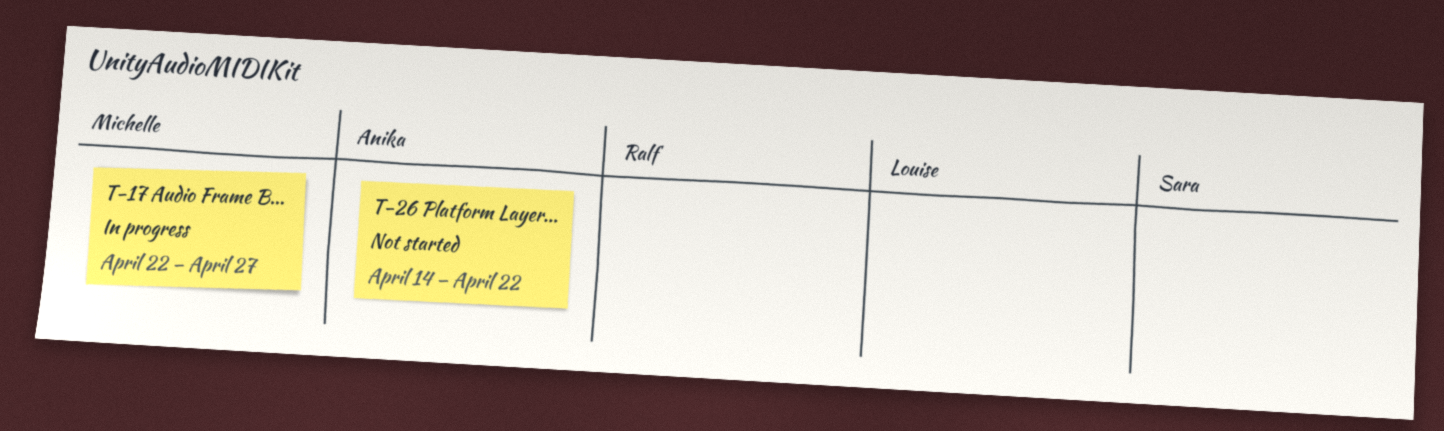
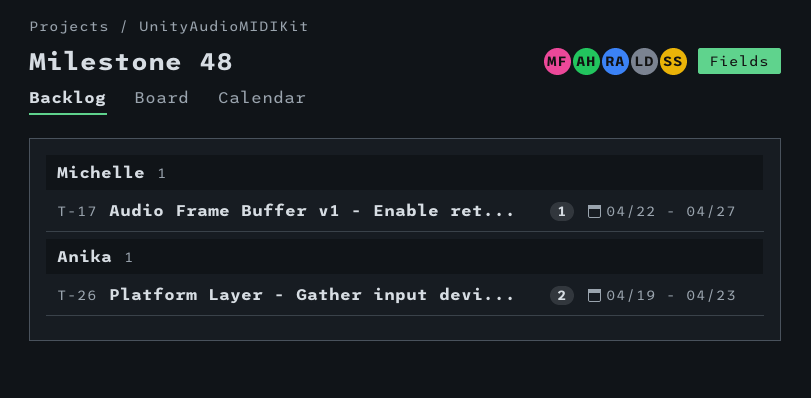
T-26, start: Apr 14 -> Apr 19
T-26, due: Apr 22 -> Apr 23

